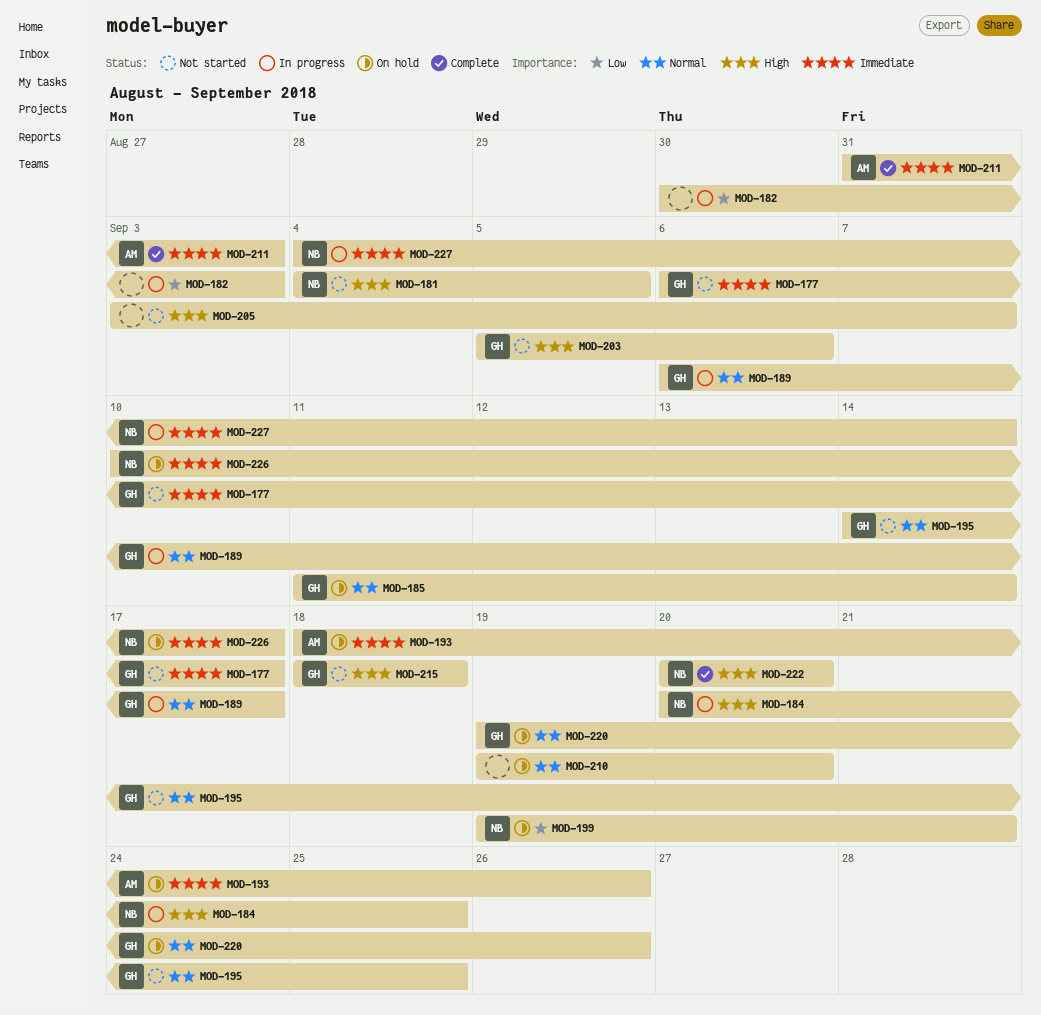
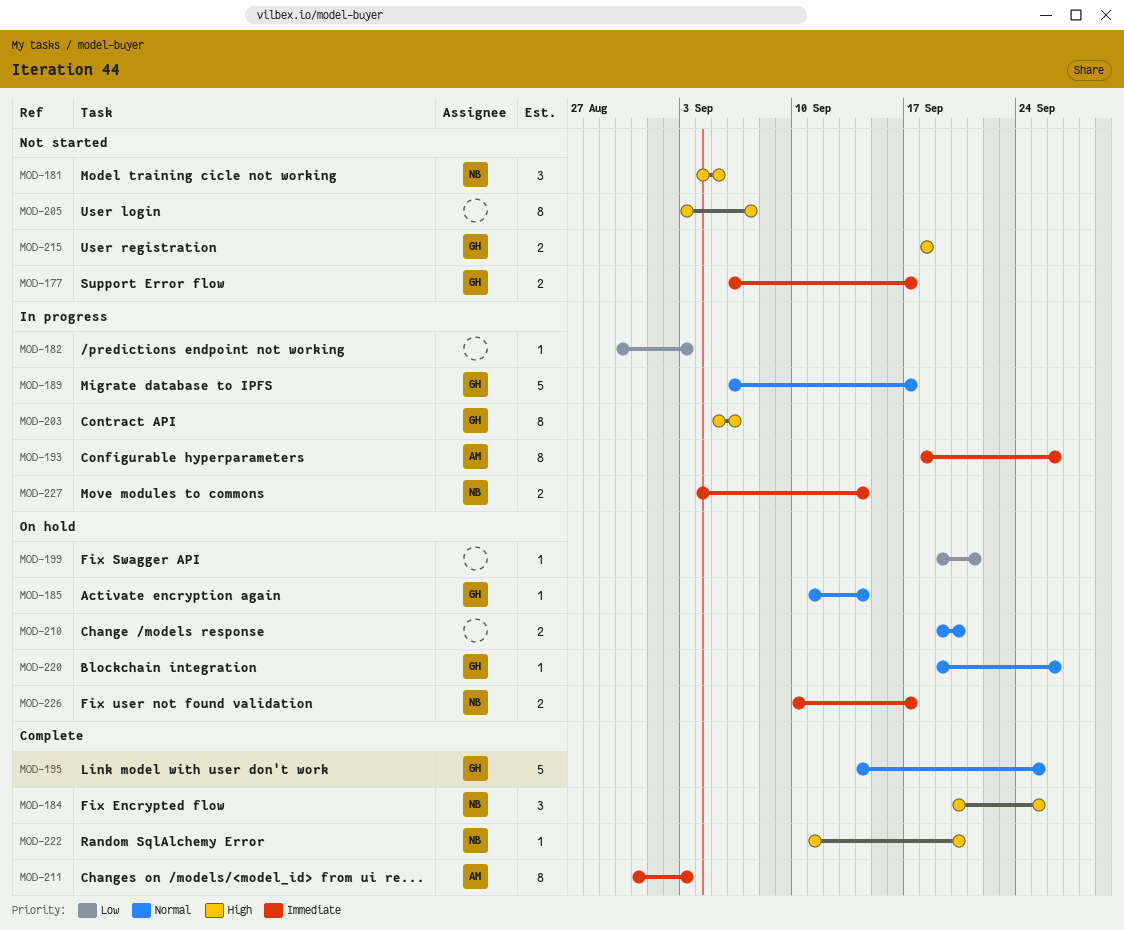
MOD-184, status: In progress -> Complete
MOD-193, status: On hold -> In progress
MOD-195, status: Not started -> Complete
MOD-199, owner: NB -> none
MOD-203, status: Not started -> In progress
MOD-222, start: Sep 20 -> Sep 11

